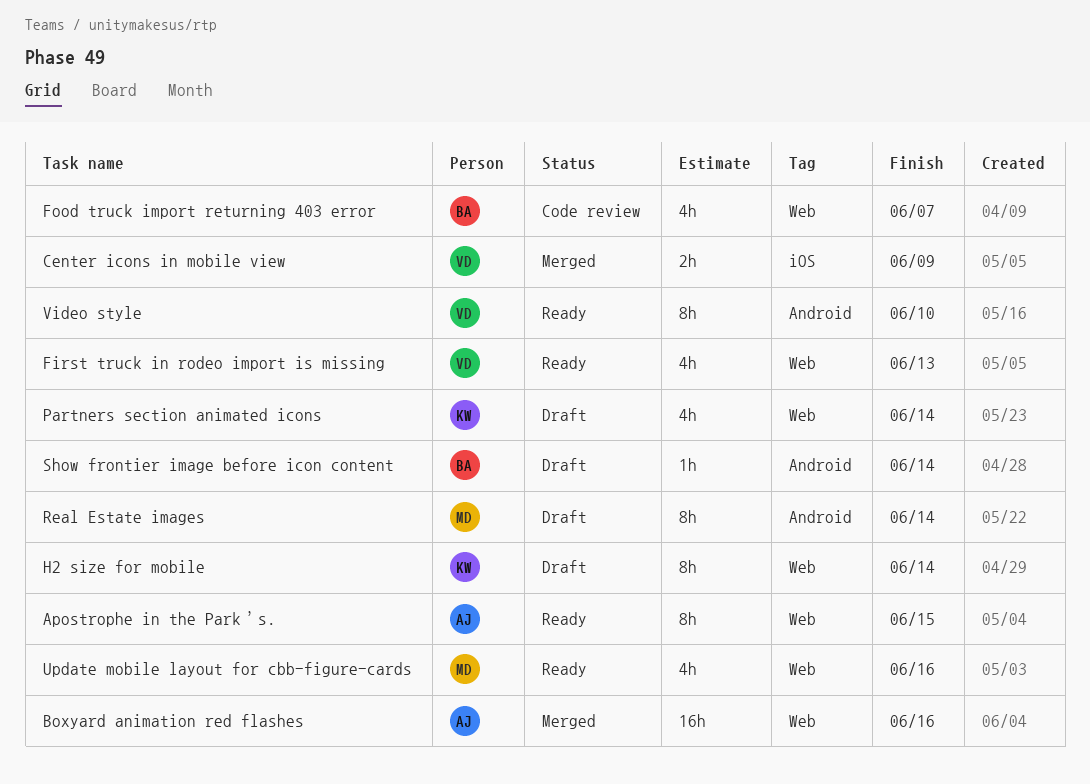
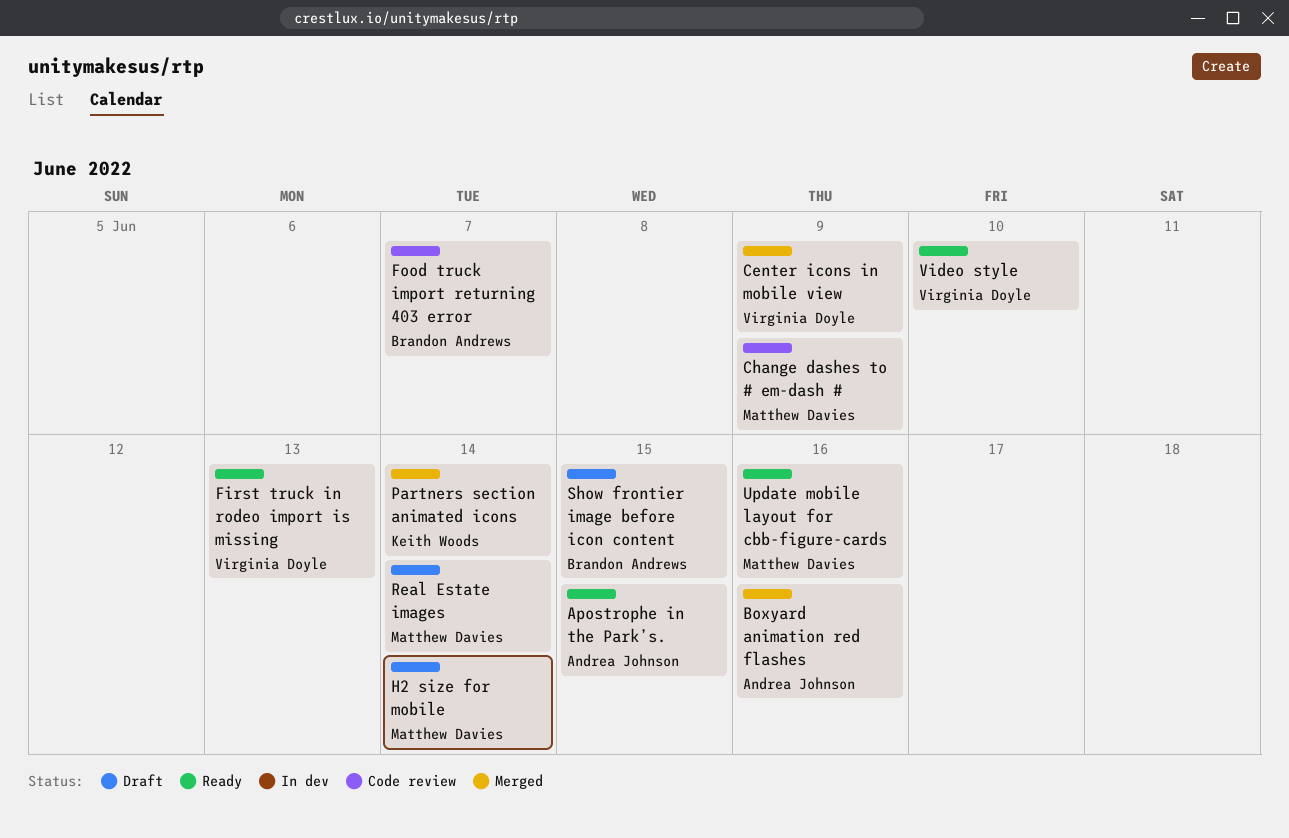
Change dashes to # em-dash #: none -> present
H2 size for mobile, owner: Keith Woods -> Matthew Davies
Partners section animated icons, status: Draft -> Merged
Show frontier image before icon content, due: Jun 14 -> Jun 15

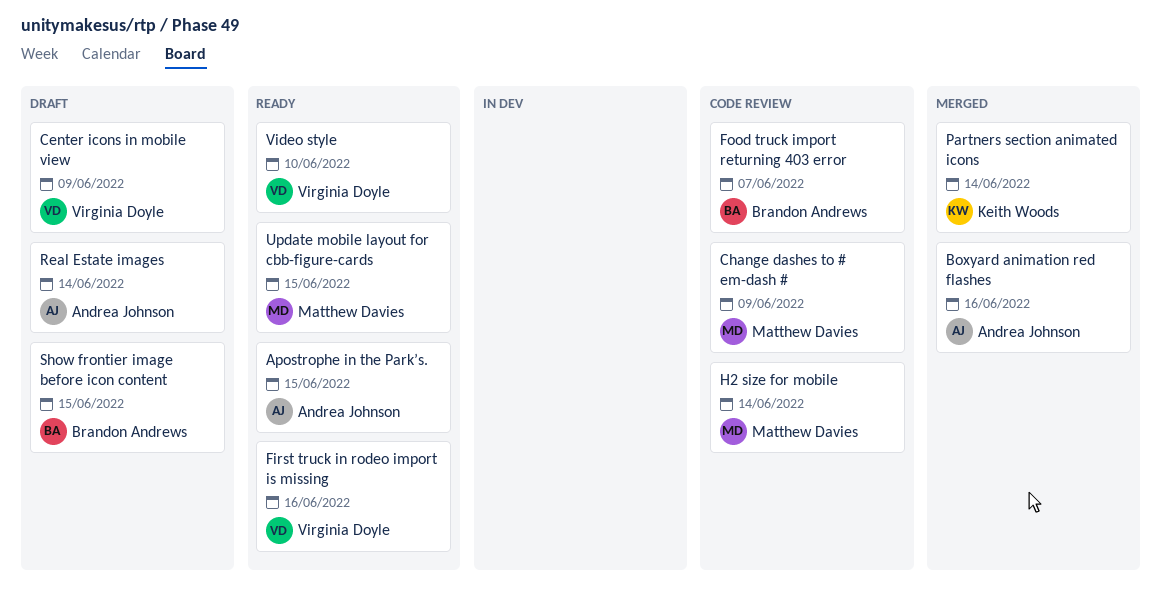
Center icons in mobile view, status: Merged -> Draft
First truck in rodeo import is missing, due: Jun 13 -> Jun 16
H2 size for mobile, status: Draft -> Code review
Real Estate images, owner: Matthew Davies -> Andrea Johnson
Update mobile layout for cbb-figure-cards, due: Jun 16 -> Jun 15

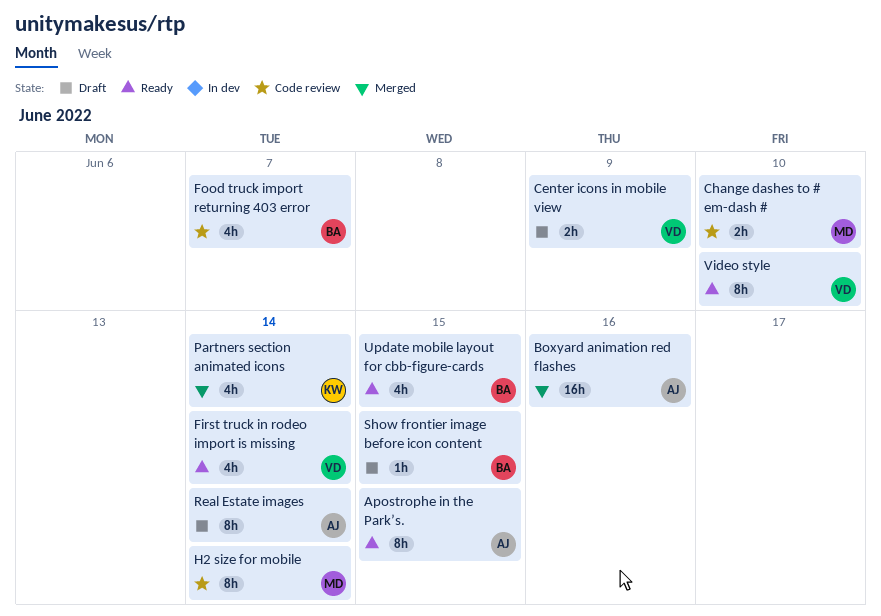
Change dashes to # em-dash #, due: Jun 9 -> Jun 10
First truck in rodeo import is missing, due: Jun 16 -> Jun 14
Update mobile layout for cbb-figure-cards, owner: Matthew Davies -> Brandon Andrews

